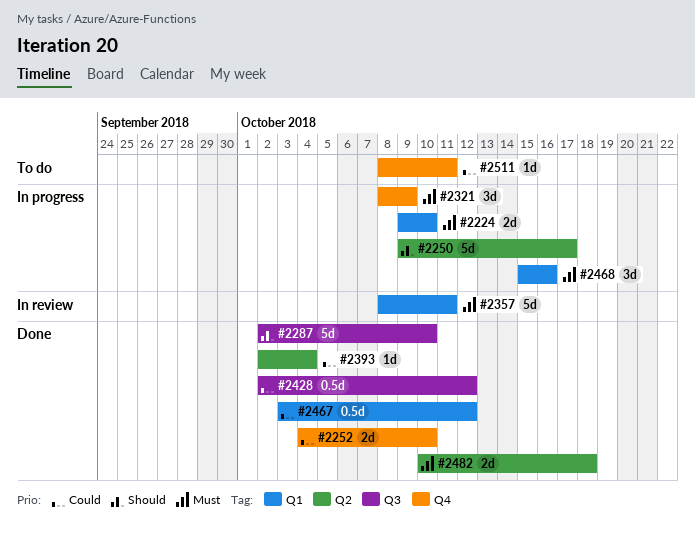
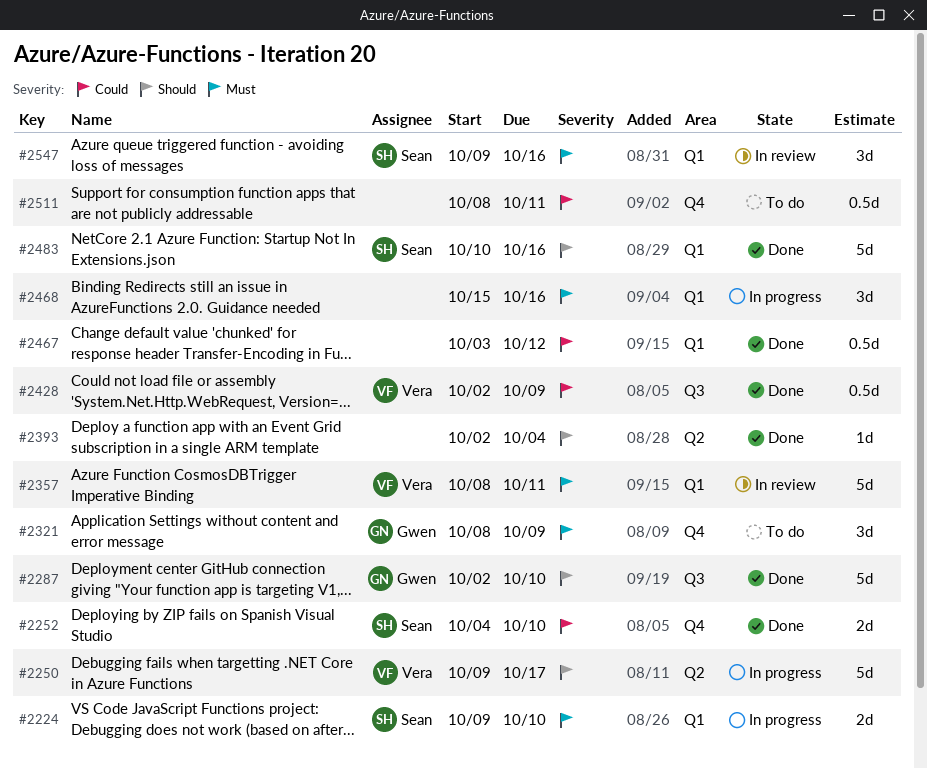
#2321, status: In progress -> To do
#2393, priority: Could -> Should
#2428, due: Oct 12 -> Oct 9
#2482: present -> none
#2483: none -> present
#2511, estimate: 1d -> 0.5d
#2547: none -> present

